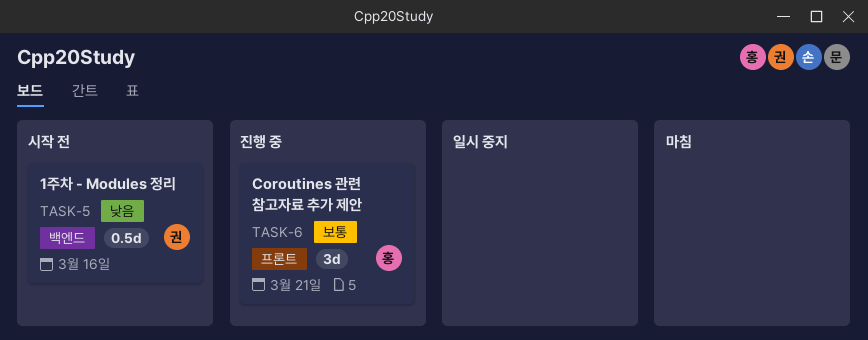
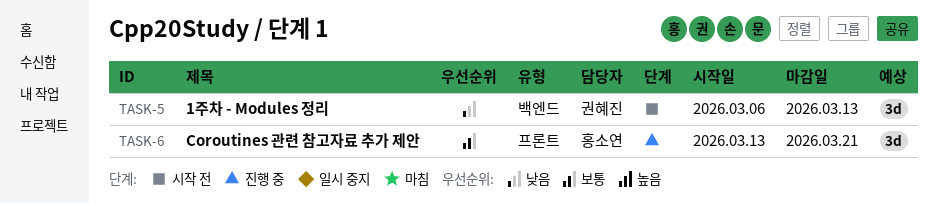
TASK-5, estimate: 0.5d -> 3d
TASK-5, due: Mar 16 -> Mar 13

